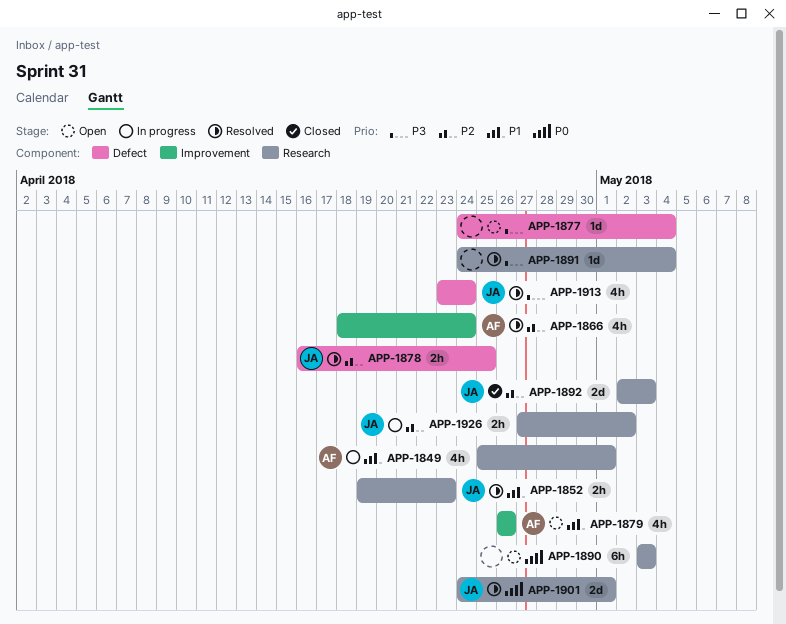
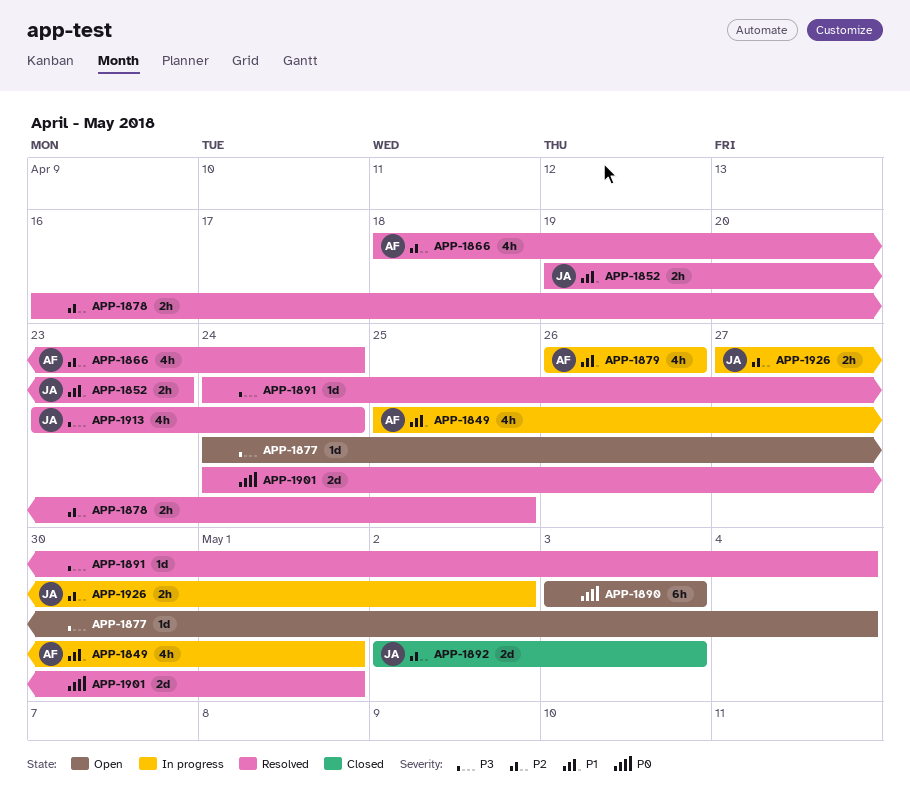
APP-1878, owner: JA -> none
APP-1879, status: Open -> In progress
APP-1901, owner: JA -> none

